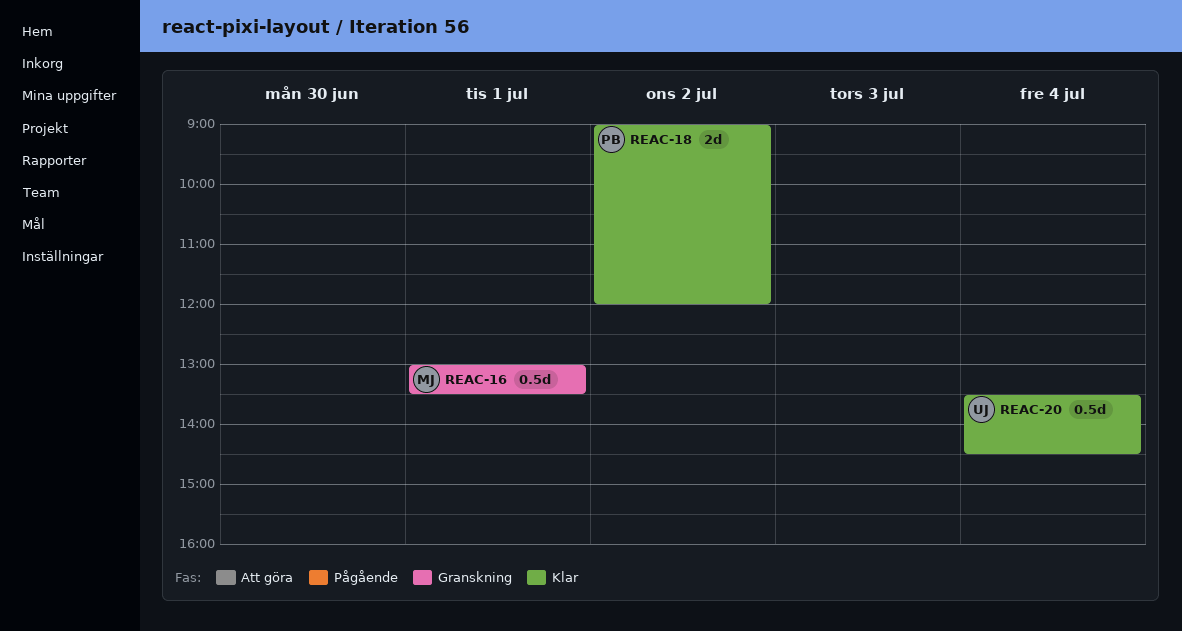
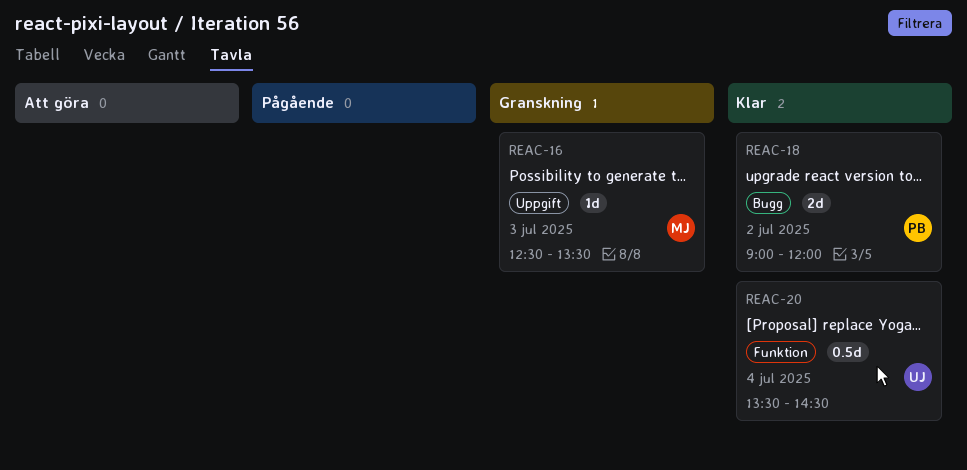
REAC-16, estimate: 0.5d -> 1d
REAC-16, day: Jul 1 -> Jul 3
REAC-16, begins: 13:00 -> 12:30

